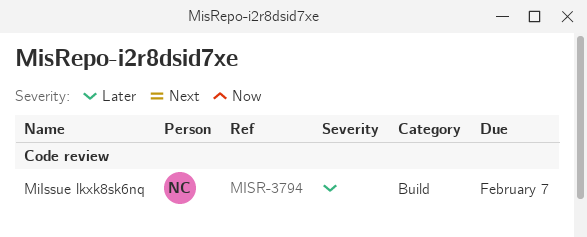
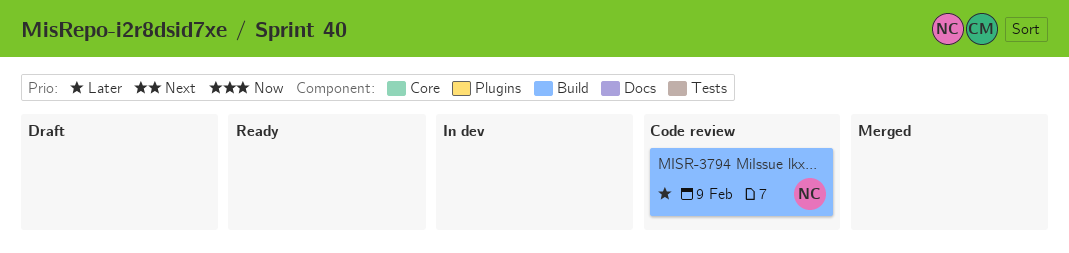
MISR-3794, due: Feb 7 -> Feb 9

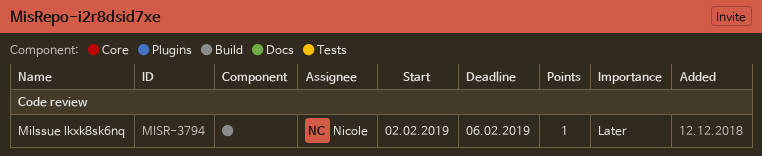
MISR-3794, due: Feb 9 -> Feb 6

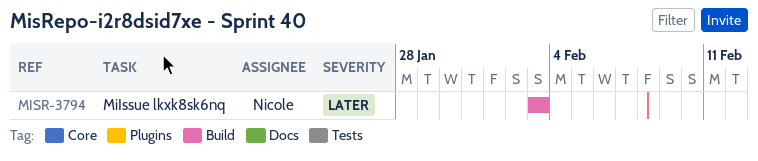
MISR-3794, start: Feb 2 -> Feb 3
MISR-3794, due: Feb 6 -> Feb 3

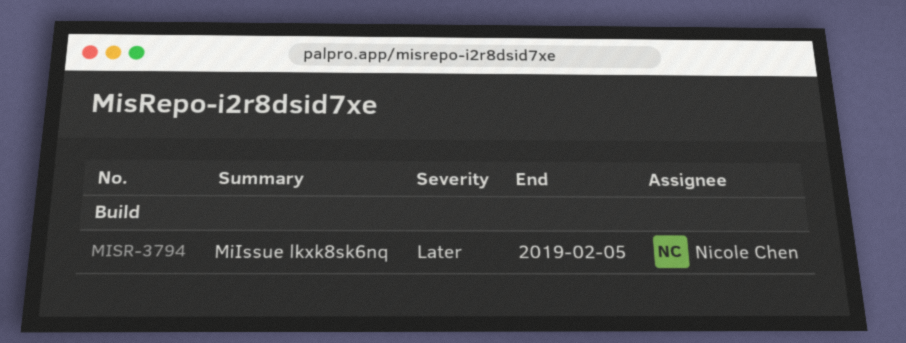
MISR-3794, due: Feb 3 -> Feb 5

